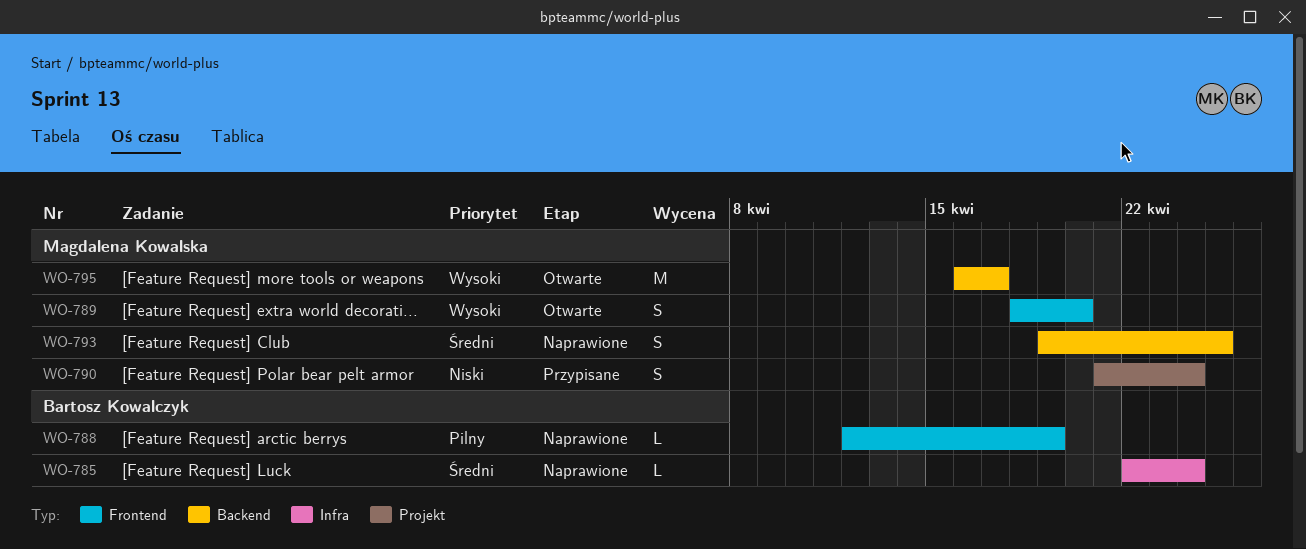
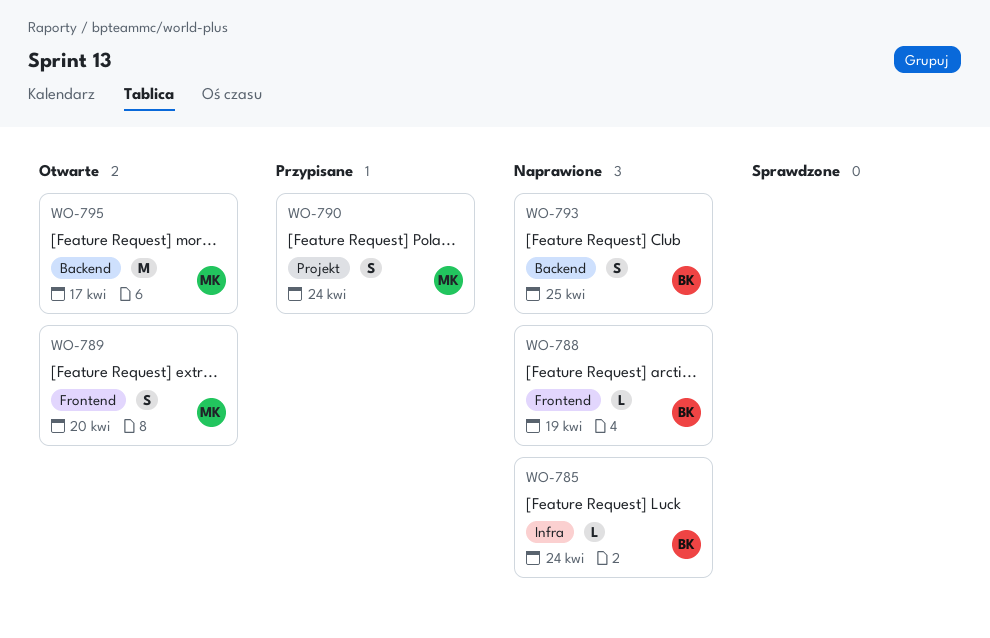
WO-793, owner: Magdalena Kowalska -> Bartosz Kowalczyk

